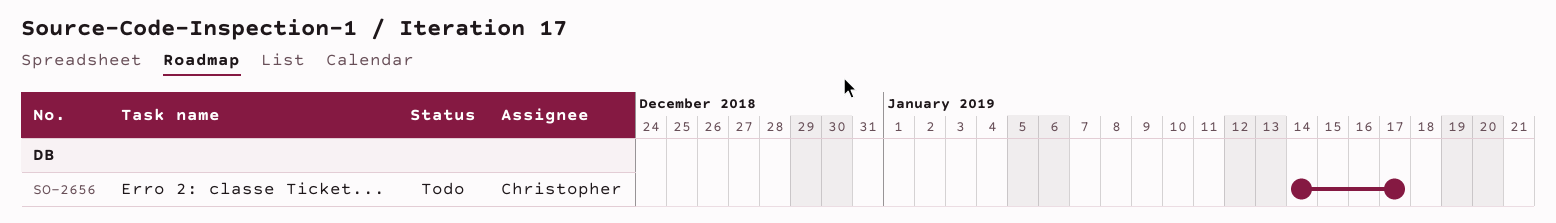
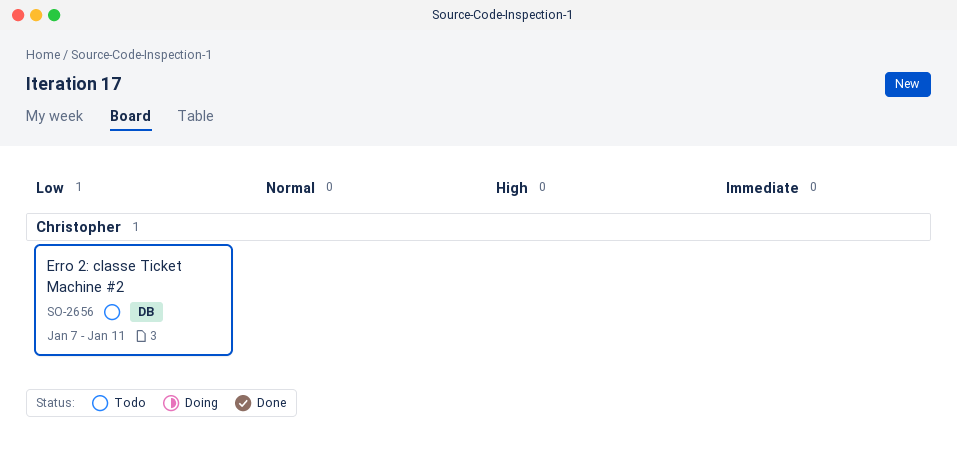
SO-2656, start: Jan 14 -> Jan 7
SO-2656, due: Jan 17 -> Jan 11

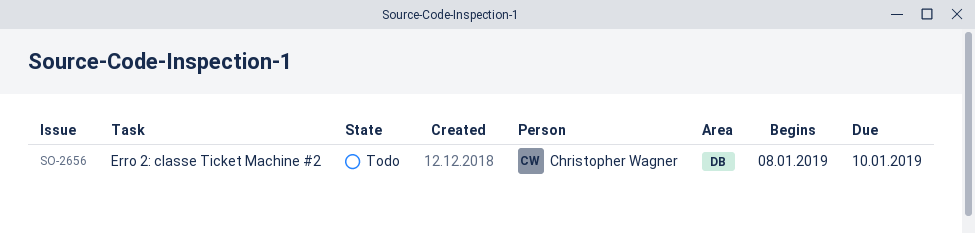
SO-2656, start: Jan 7 -> Jan 8
SO-2656, due: Jan 11 -> Jan 10

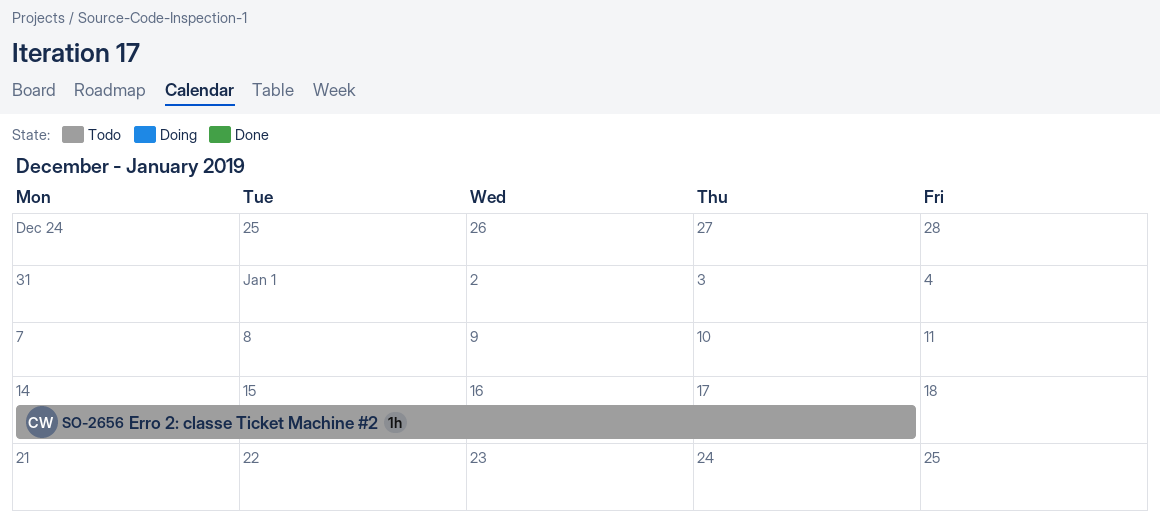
SO-2656, start: Jan 8 -> Jan 14
SO-2656, due: Jan 10 -> Jan 17

